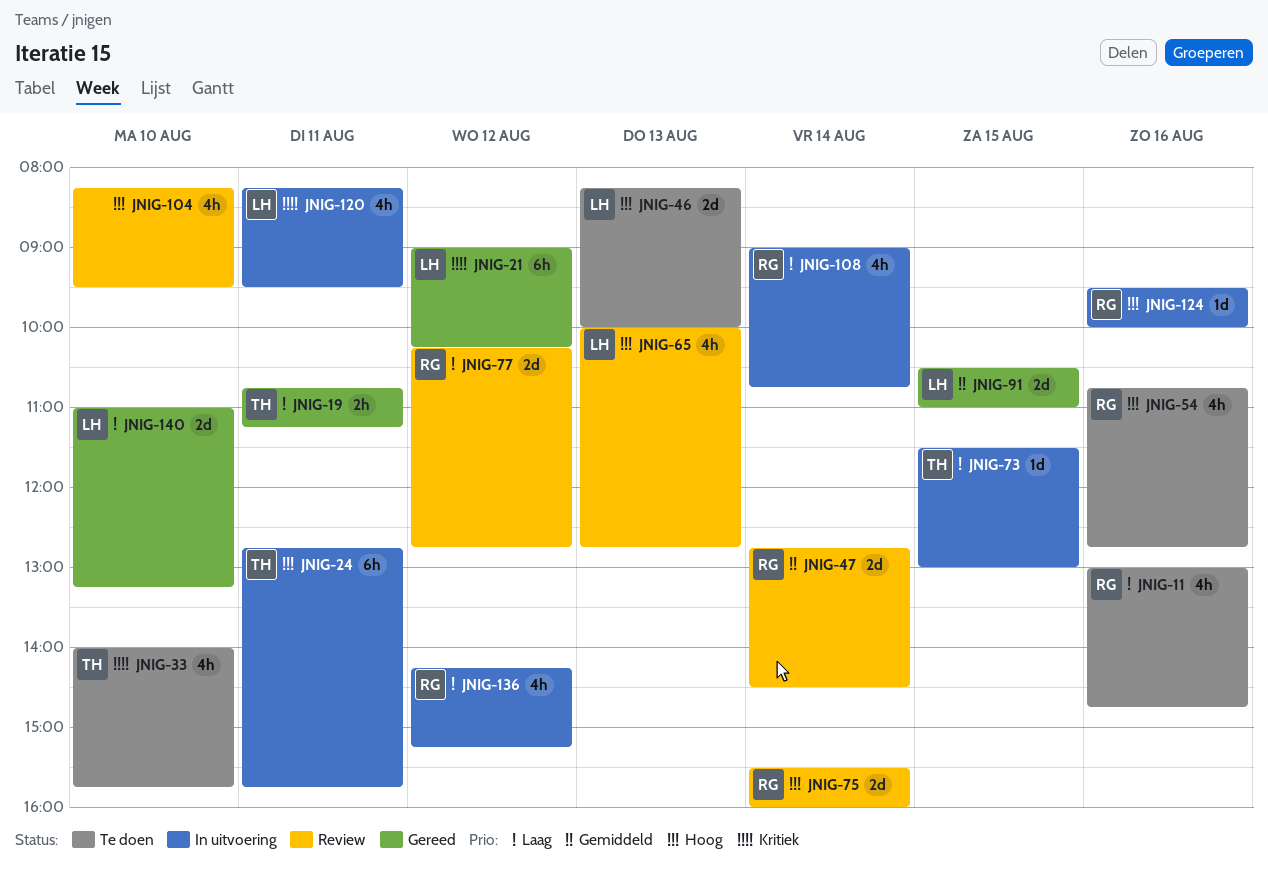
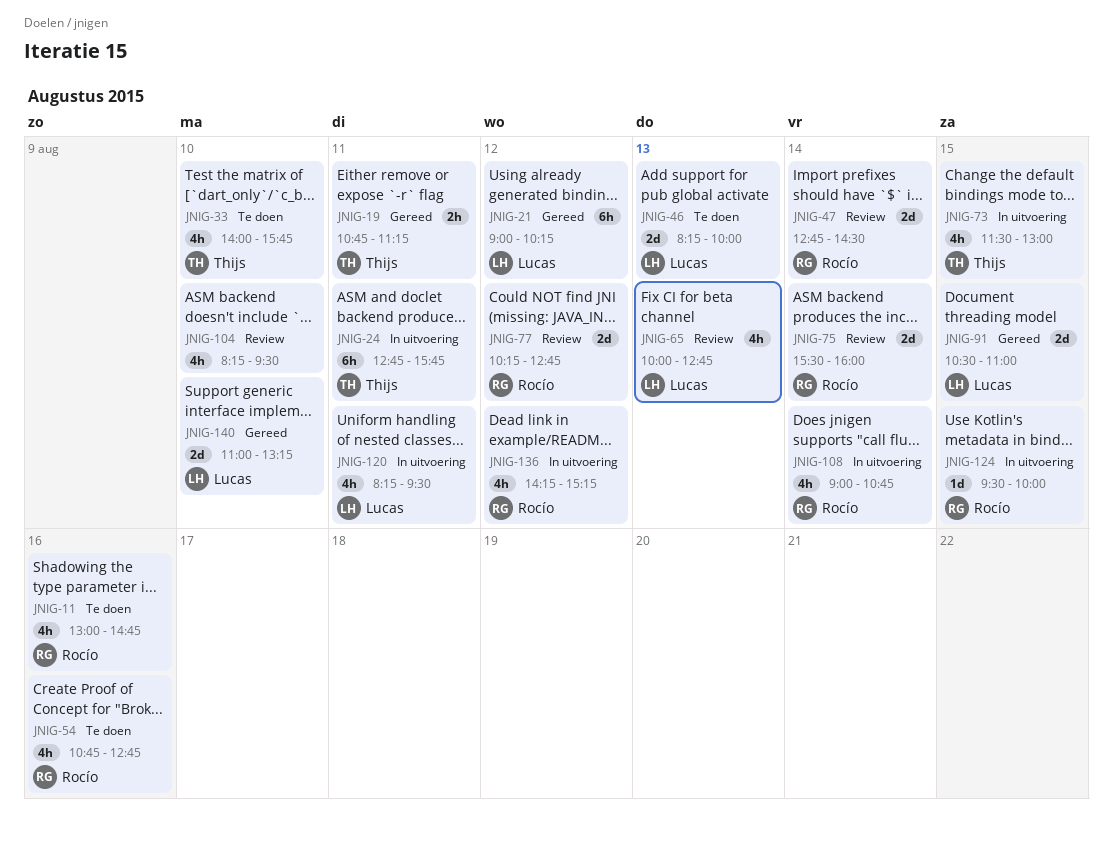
JNIG-73, estimate: 1d -> 4h
JNIG-124, day: Aug 16 -> Aug 15

